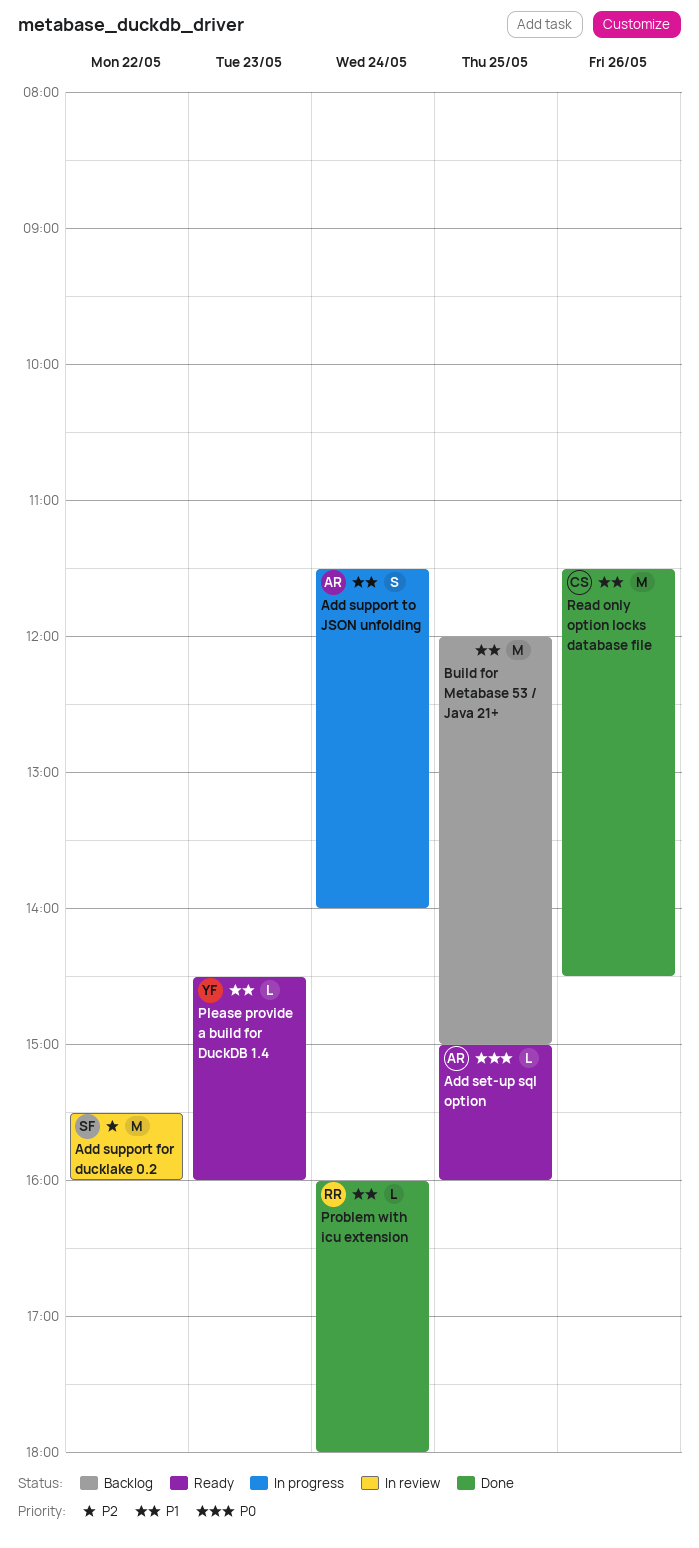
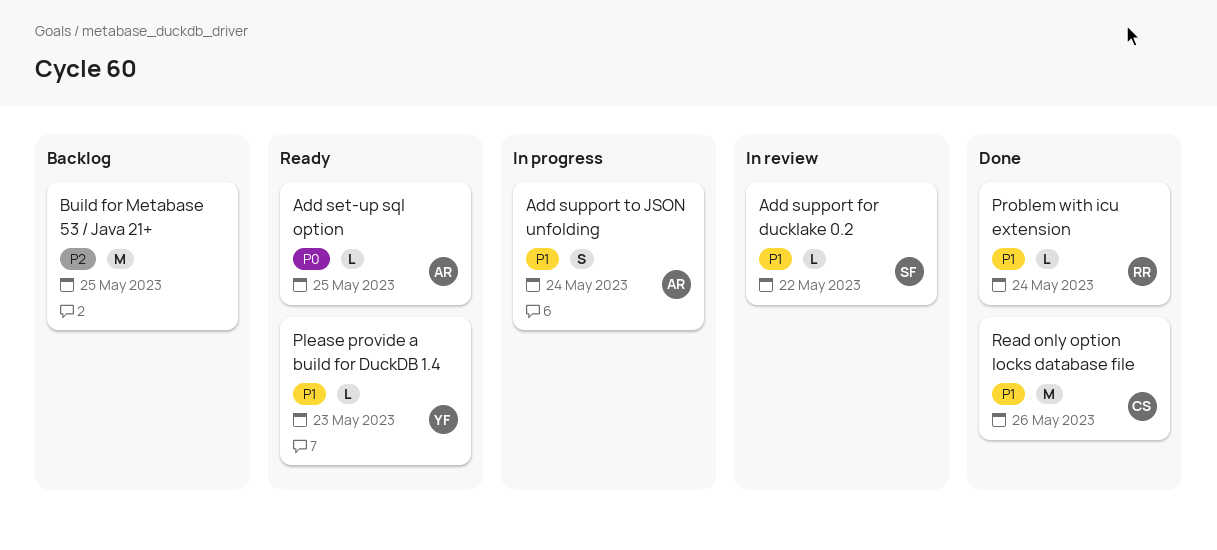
Add support for ducklake 0.2, priority: P2 -> P1
Add support for ducklake 0.2, estimate: M -> L
Build for Metabase 53 / Java 21+, priority: P1 -> P2

